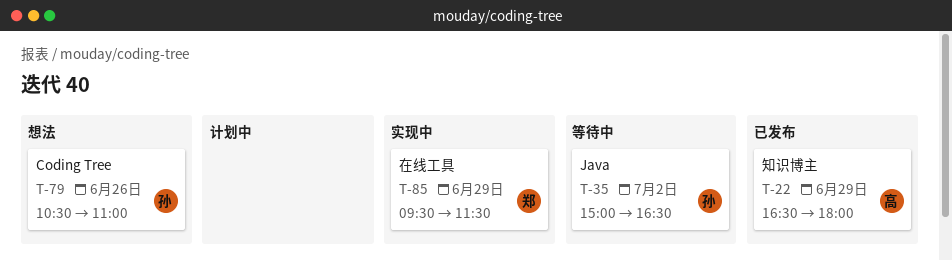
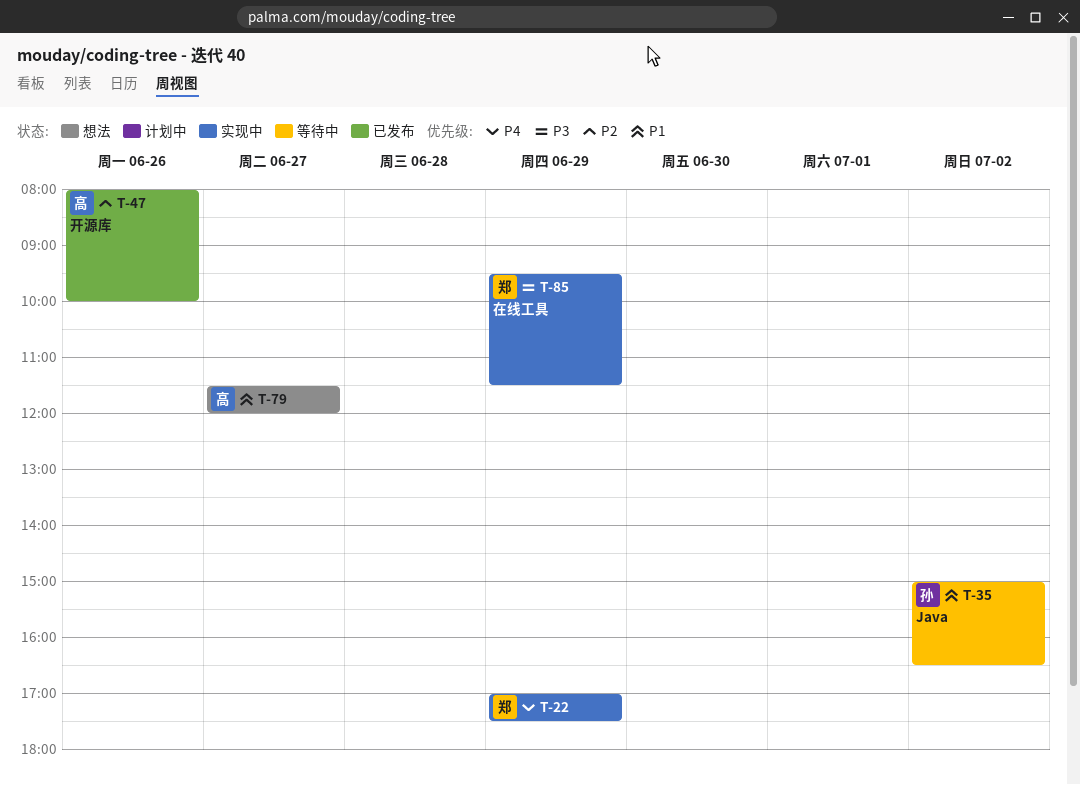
T-22, status: 已发布 -> 实现中
T-22, owner: 高 -> 郑
T-22, begins: 16:30 -> 17:00
T-22, ends: 18:00 -> 17:30
T-47: none -> present
T-79, owner: 孙 -> 高
T-79, day: Jun 26 -> Jun 27
T-79, begins: 10:30 -> 11:30
T-79, ends: 11:00 -> 12:00

